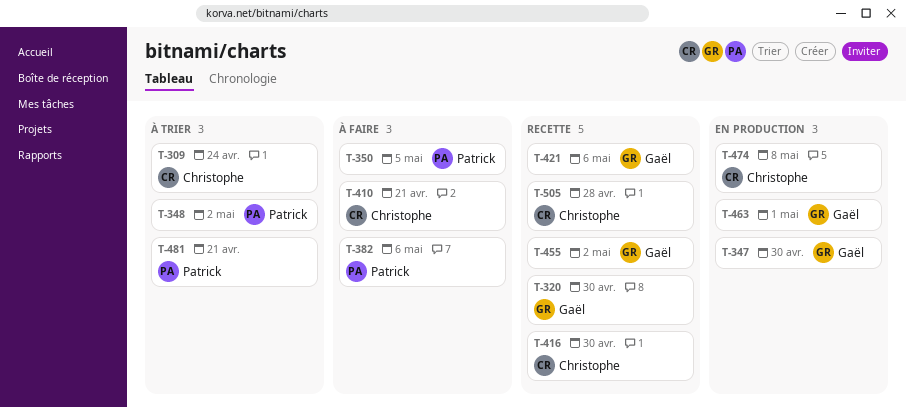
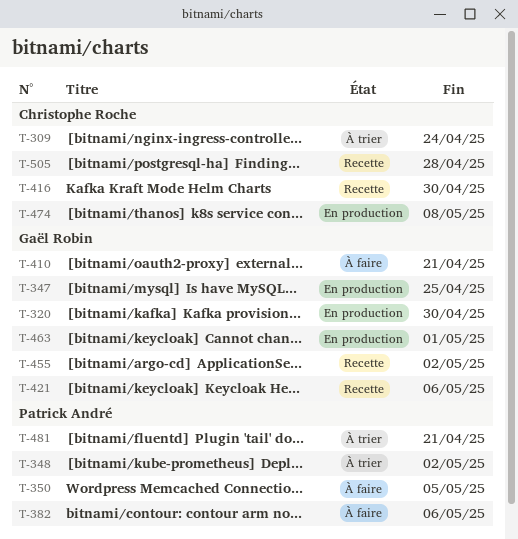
T-320, status: Recette -> En production
T-347, due: Apr 30 -> Apr 25
T-410, owner: Christophe Roche -> Gaël Robin

